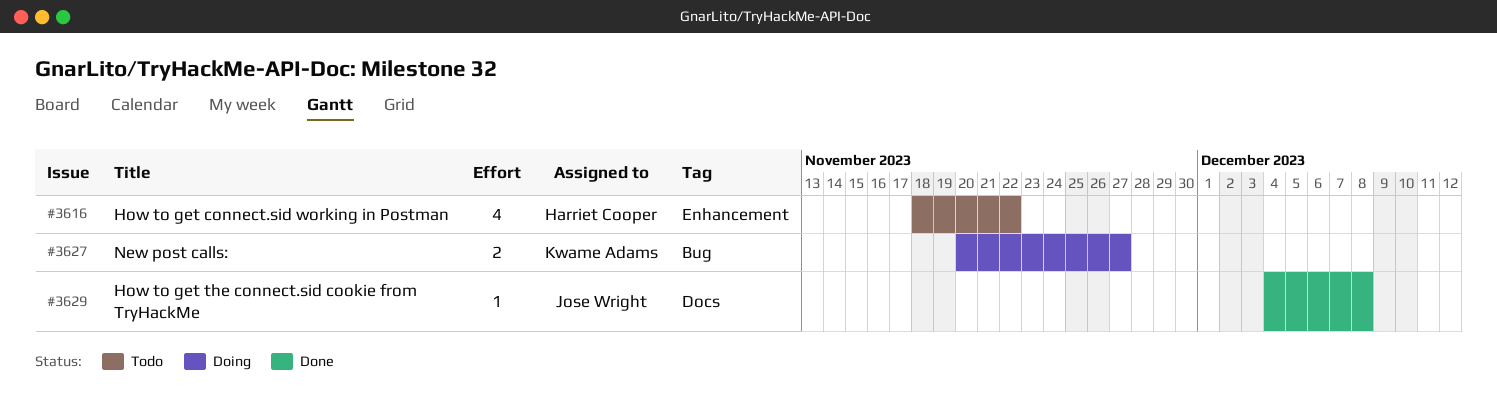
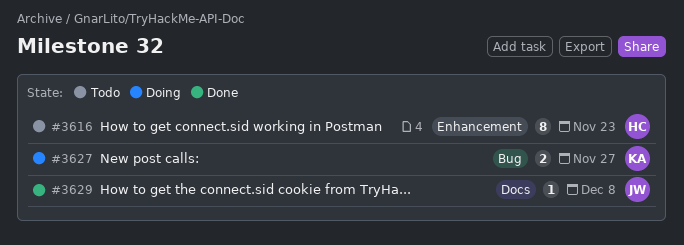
#3616, estimate: 4 -> 8
#3616, due: Nov 22 -> Nov 23

